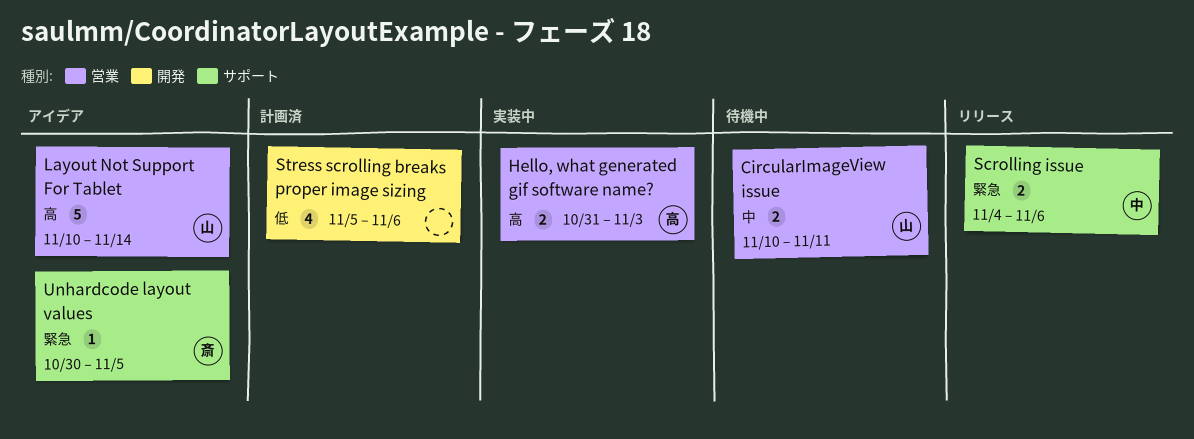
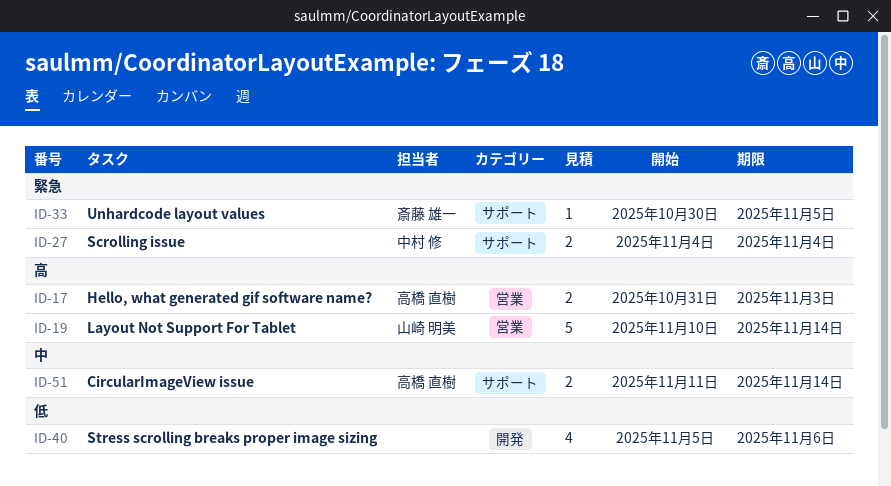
CircularImageView issue, owner: 山崎 明美 -> 高橋 直樹
CircularImageView issue, label: 営業 -> サポート
CircularImageView issue, start: Nov 10 -> Nov 11
CircularImageView issue, due: Nov 11 -> Nov 14
Scrolling issue, due: Nov 6 -> Nov 4

